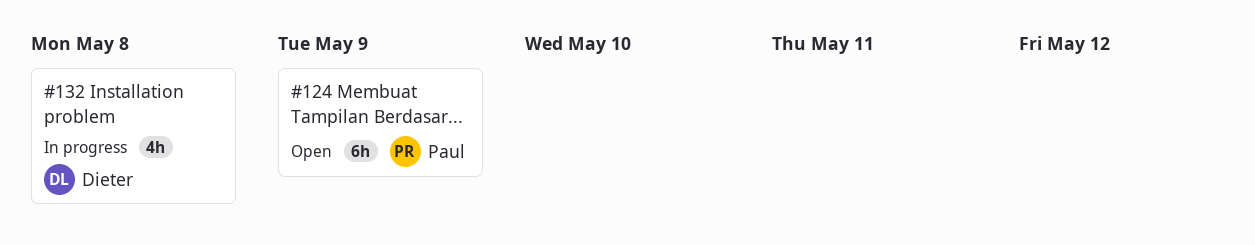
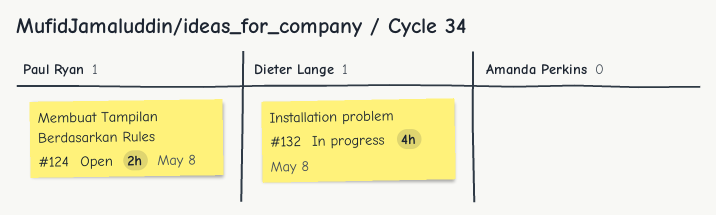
#124, estimate: 6h -> 2h
#124, due: May 9 -> May 8

